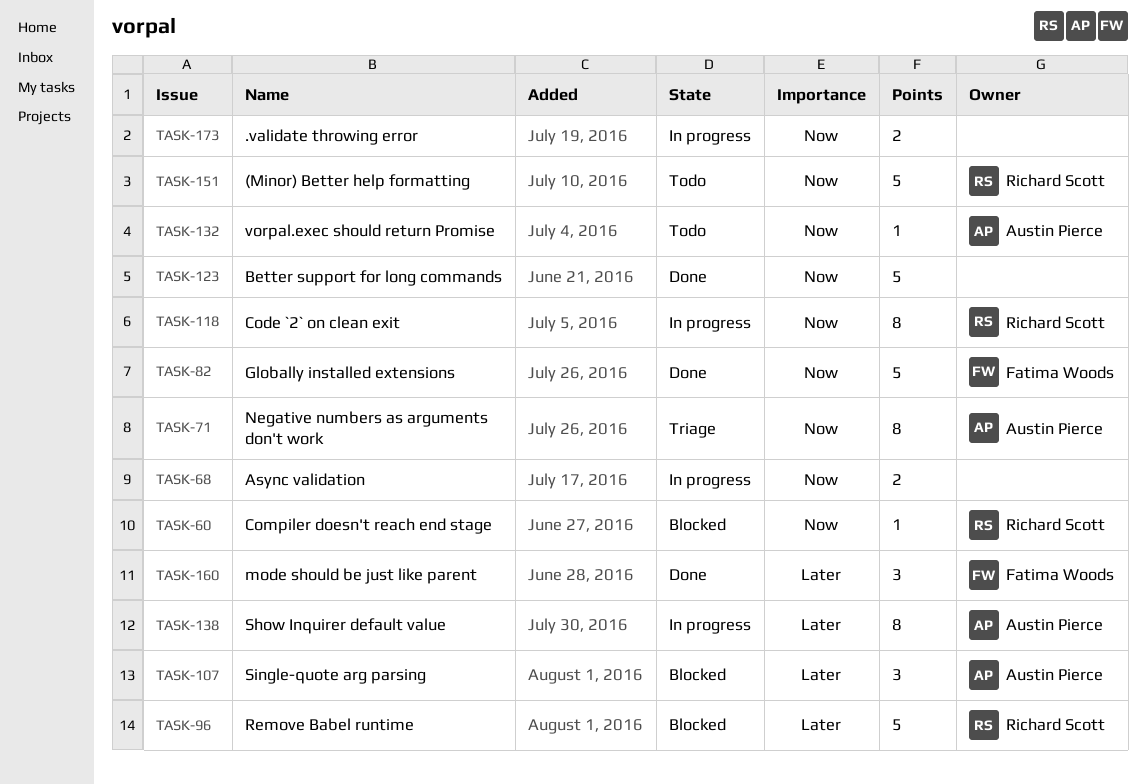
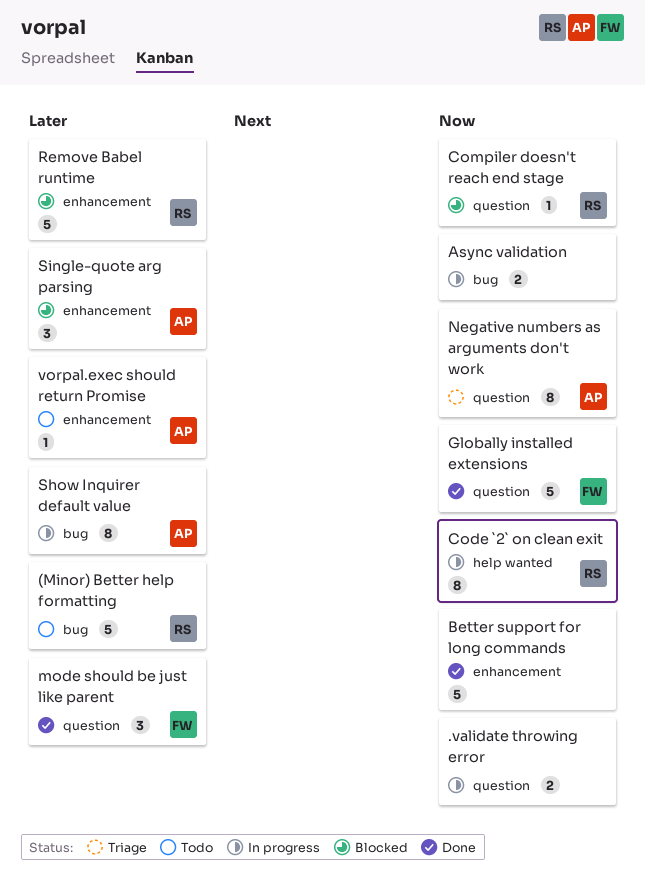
(Minor) Better help formatting, priority: Now -> Later
vorpal.exec should return Promise, priority: Now -> Later

